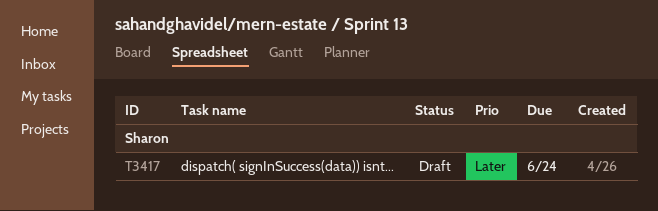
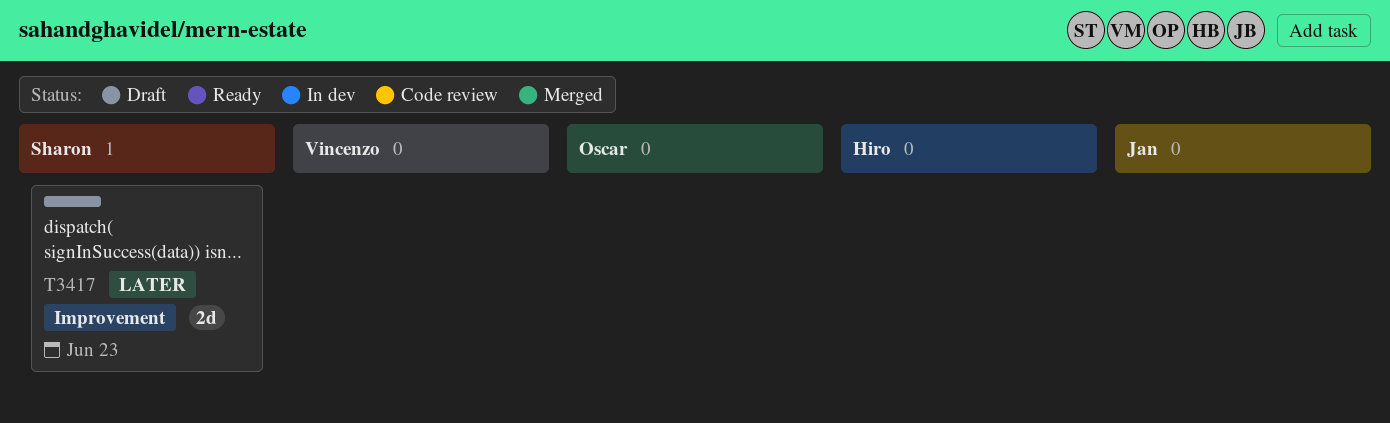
T3417, due: Jun 24 -> Jun 23

